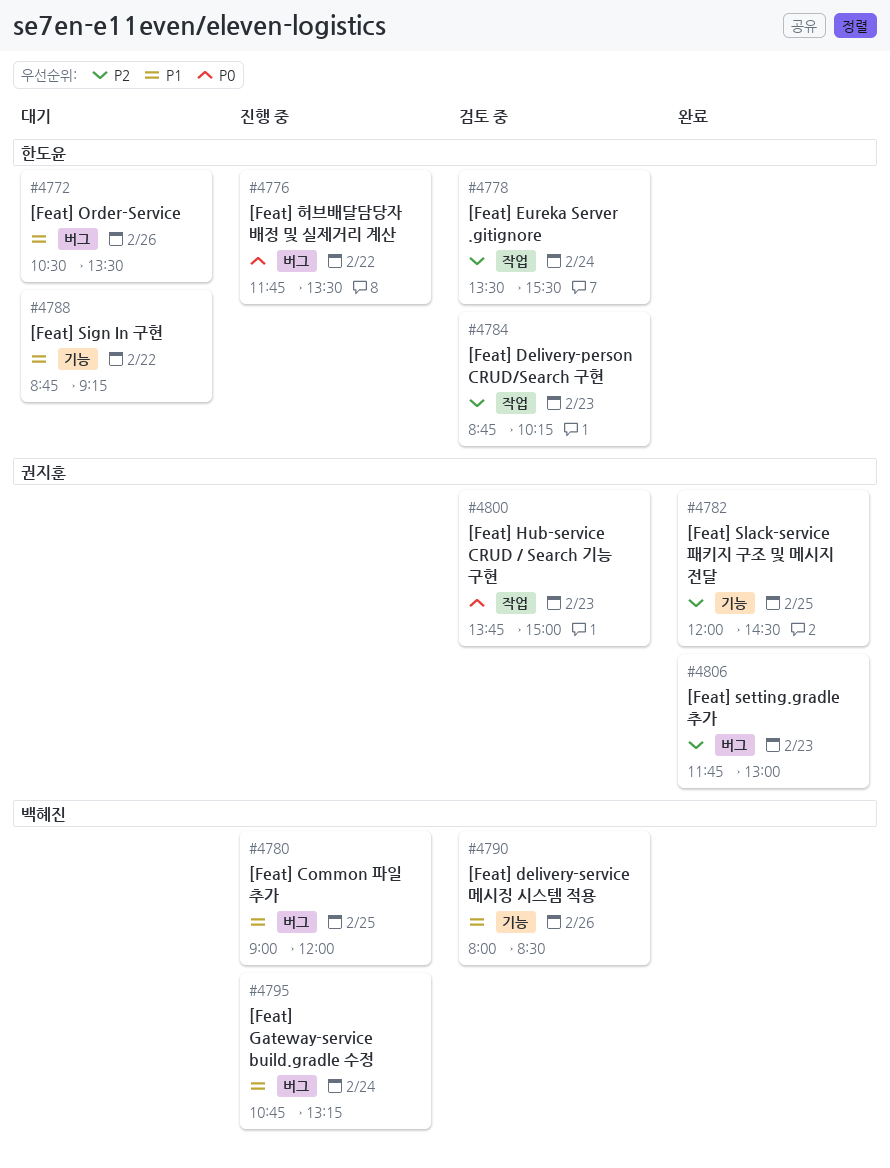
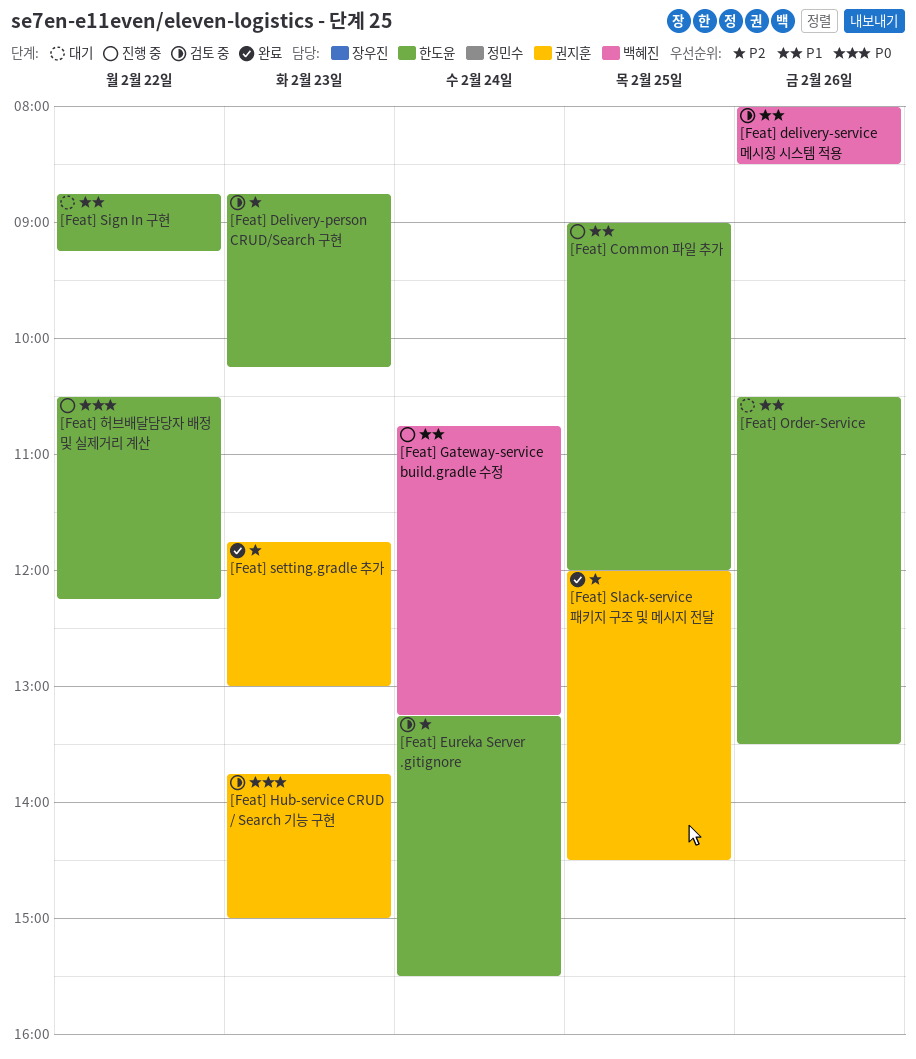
[Feat] Common 파일 추가, owner: 백혜진 -> 한도윤
[Feat] Eureka Server .gitignore, begins: 13:30 -> 13:15
[Feat] 허브배달담당자 배정 및 실제거리 계산, begins: 11:45 -> 10:30
[Feat] 허브배달담당자 배정 및 실제거리 계산, ends: 13:30 -> 12:15

